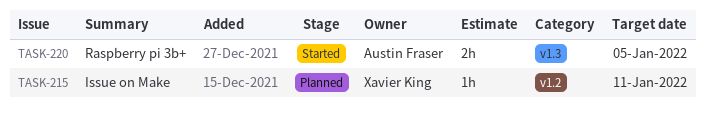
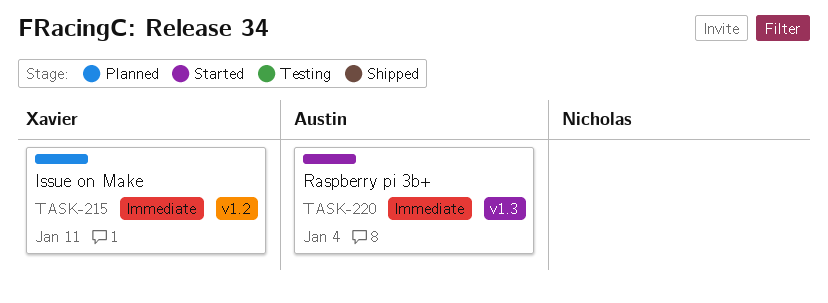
TASK-220, due: Jan 5 -> Jan 4

